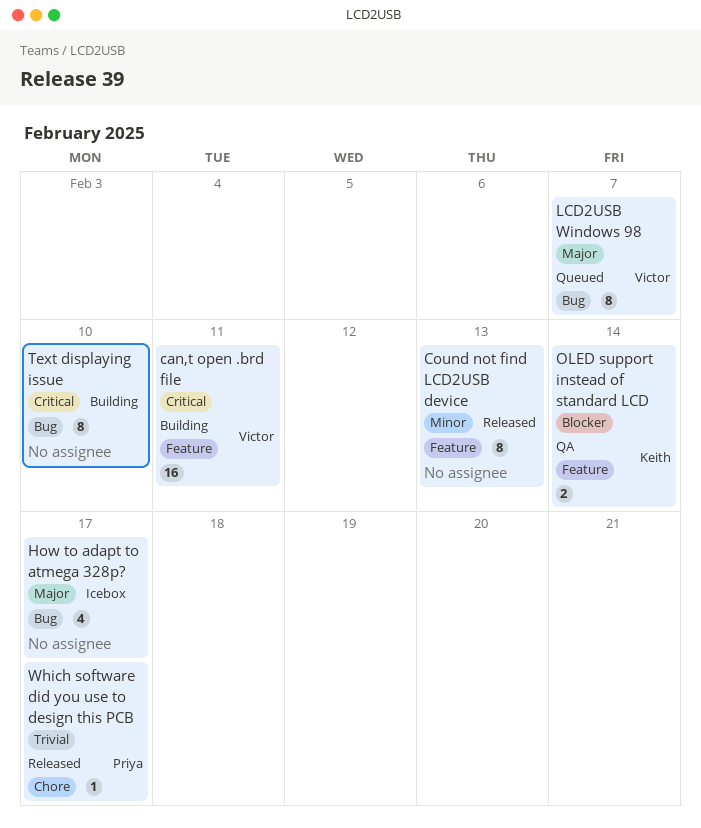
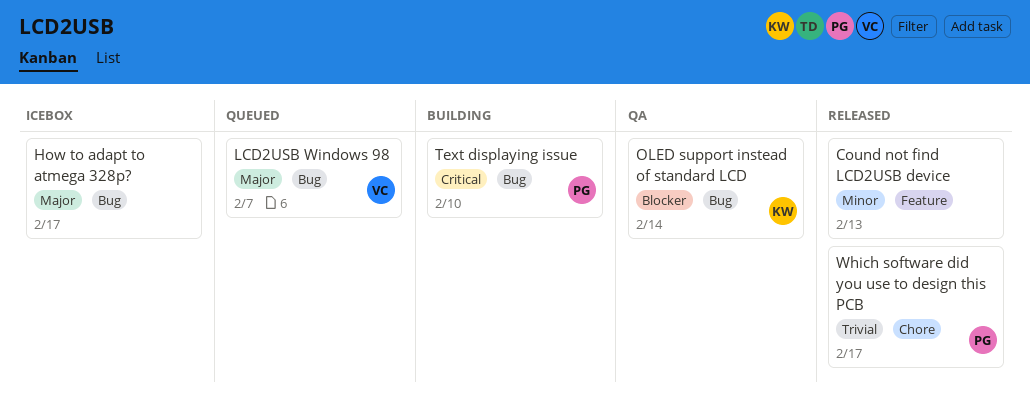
can,t open .brd file: present -> none
OLED support instead of standard LCD, label: Feature -> Bug
Text displaying issue, owner: none -> Priya

